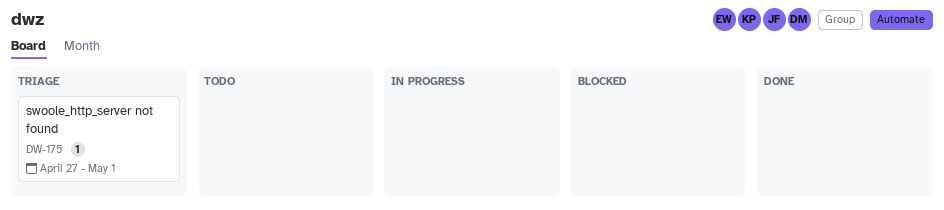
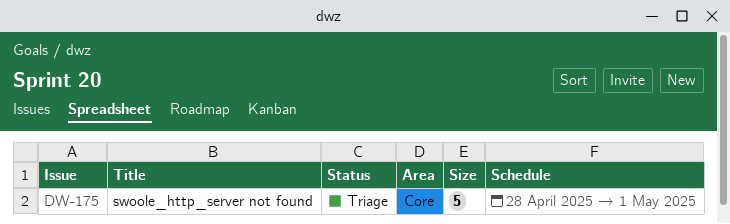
DW-175, estimate: 1 -> 5
DW-175, start: Apr 27 -> Apr 28

